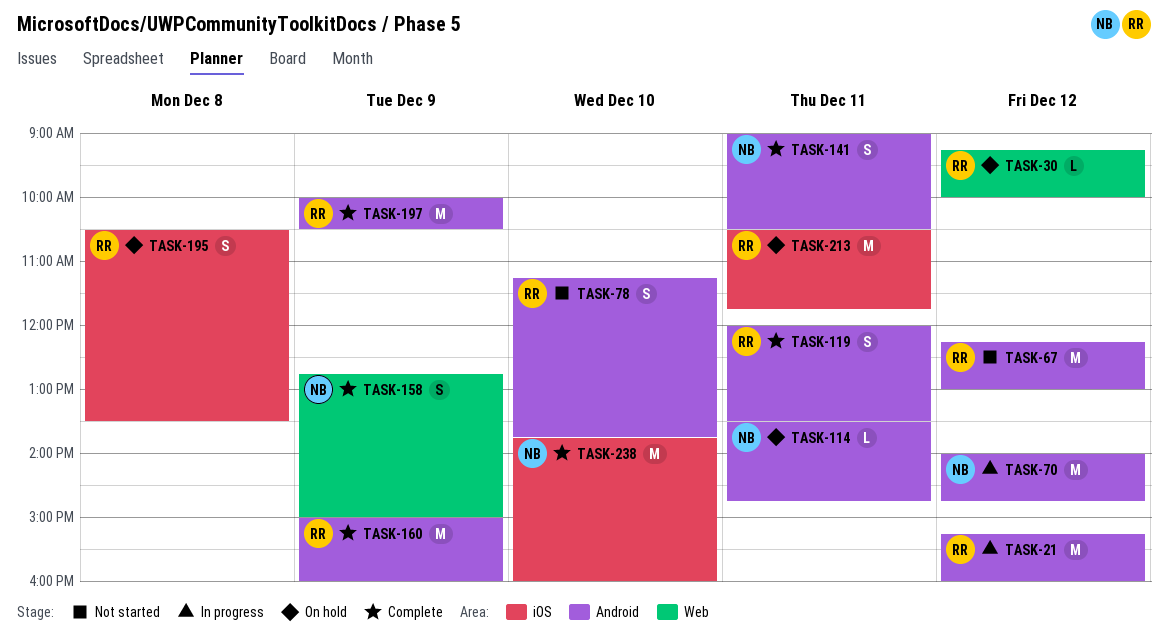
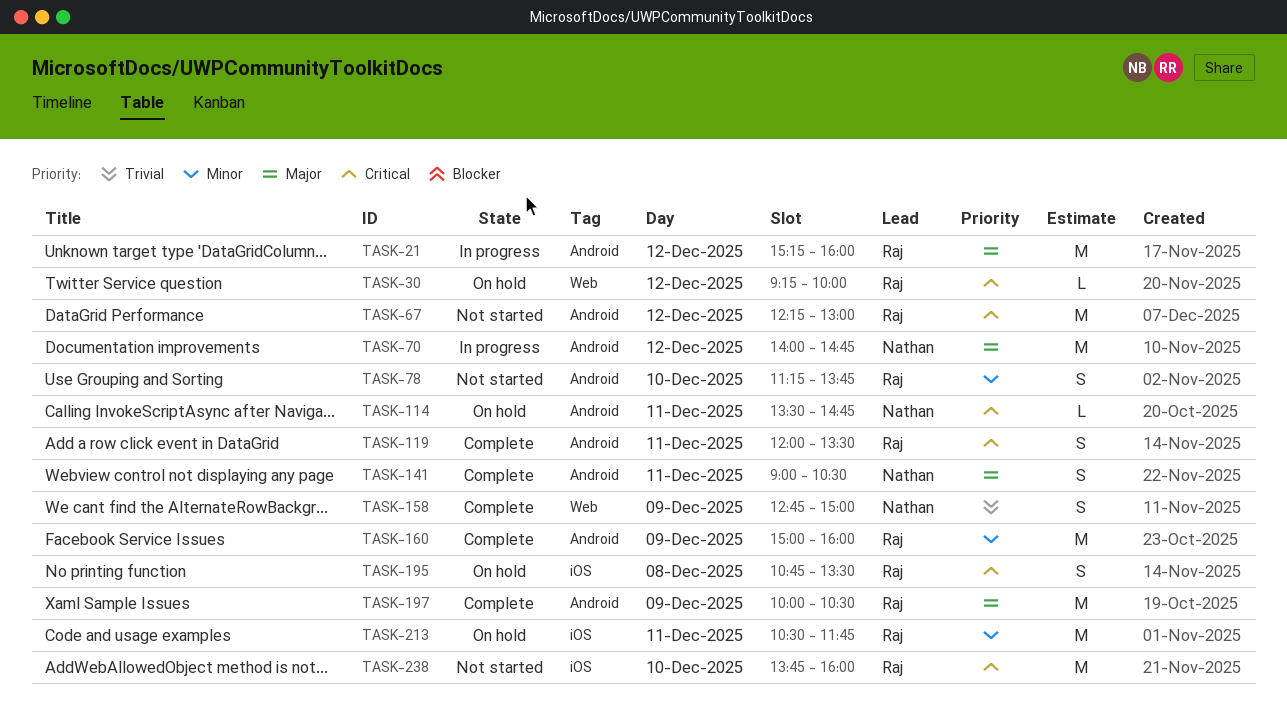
TASK-195, begins: 10:30 -> 10:45
TASK-238, status: Complete -> Not started
TASK-238, owner: Nathan -> Raj

